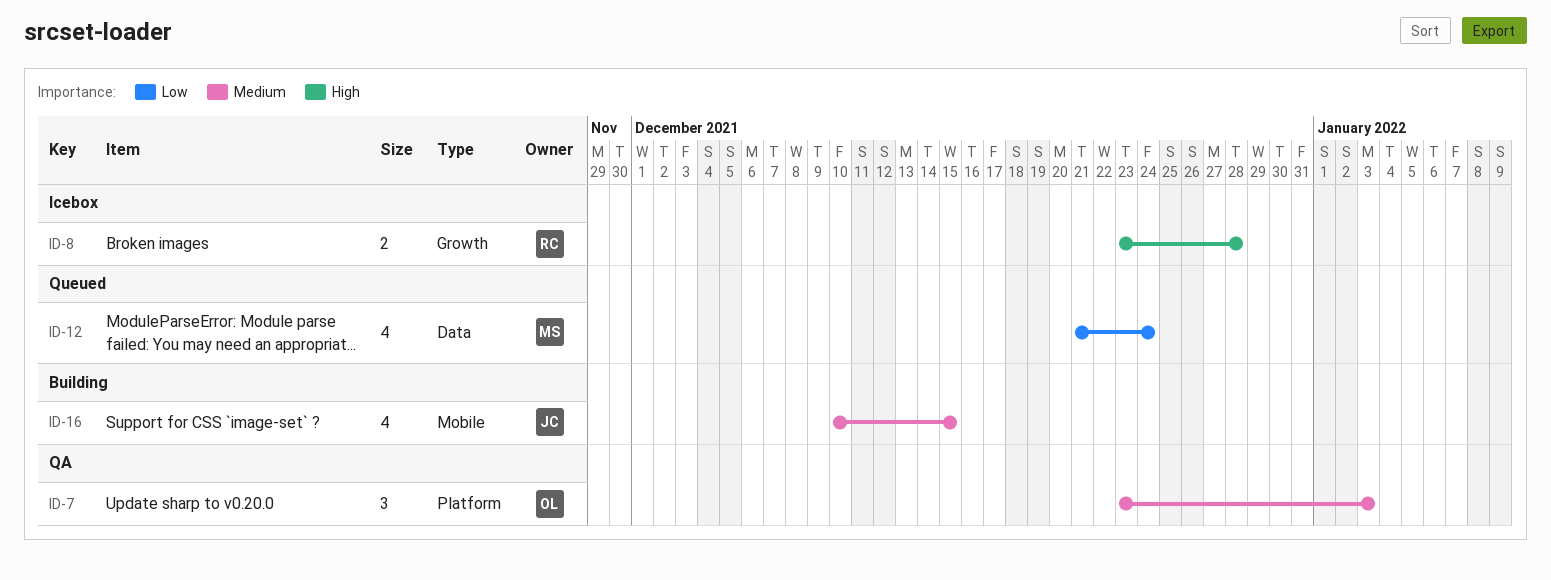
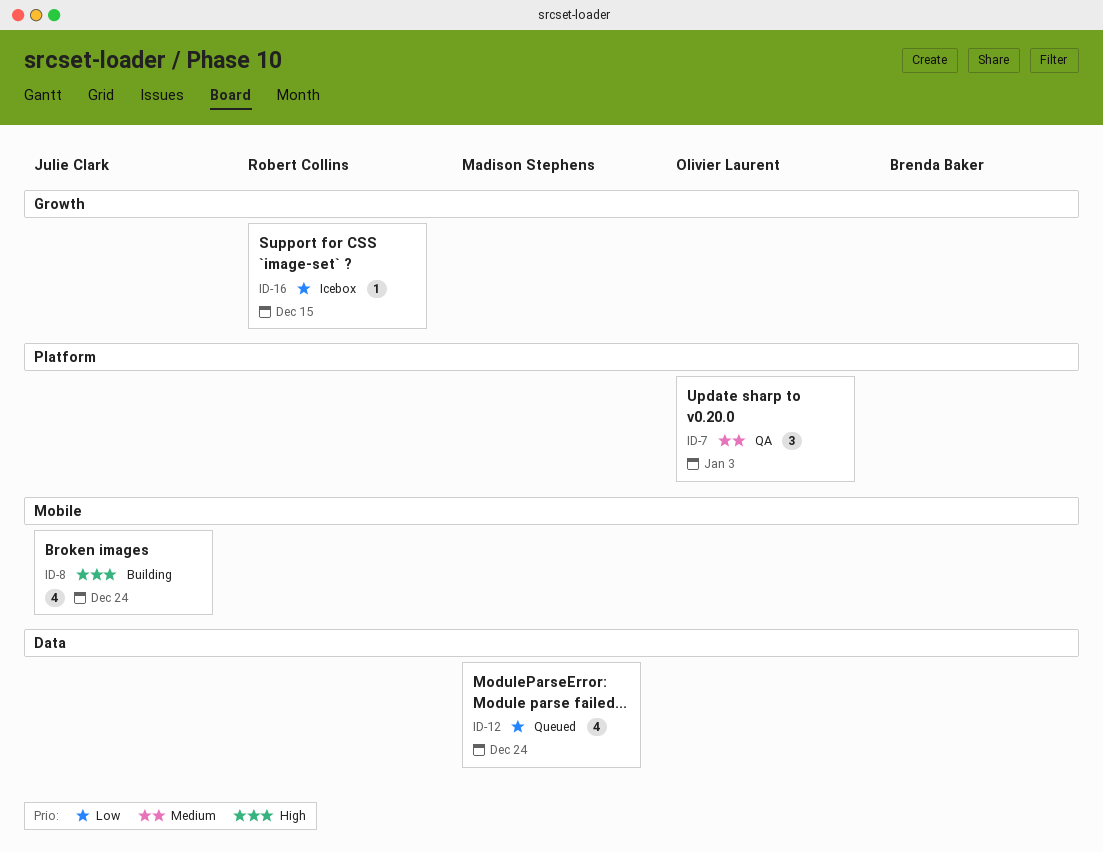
ID-8, status: Icebox -> Building
ID-8, owner: Robert Collins -> Julie Clark
ID-8, label: Growth -> Mobile
ID-8, estimate: 2 -> 4
ID-8, due: Dec 28 -> Dec 24
ID-16, status: Building -> Icebox
ID-16, owner: Julie Clark -> Robert Collins
ID-16, priority: Medium -> Low
ID-16, label: Mobile -> Growth
ID-16, estimate: 4 -> 1

